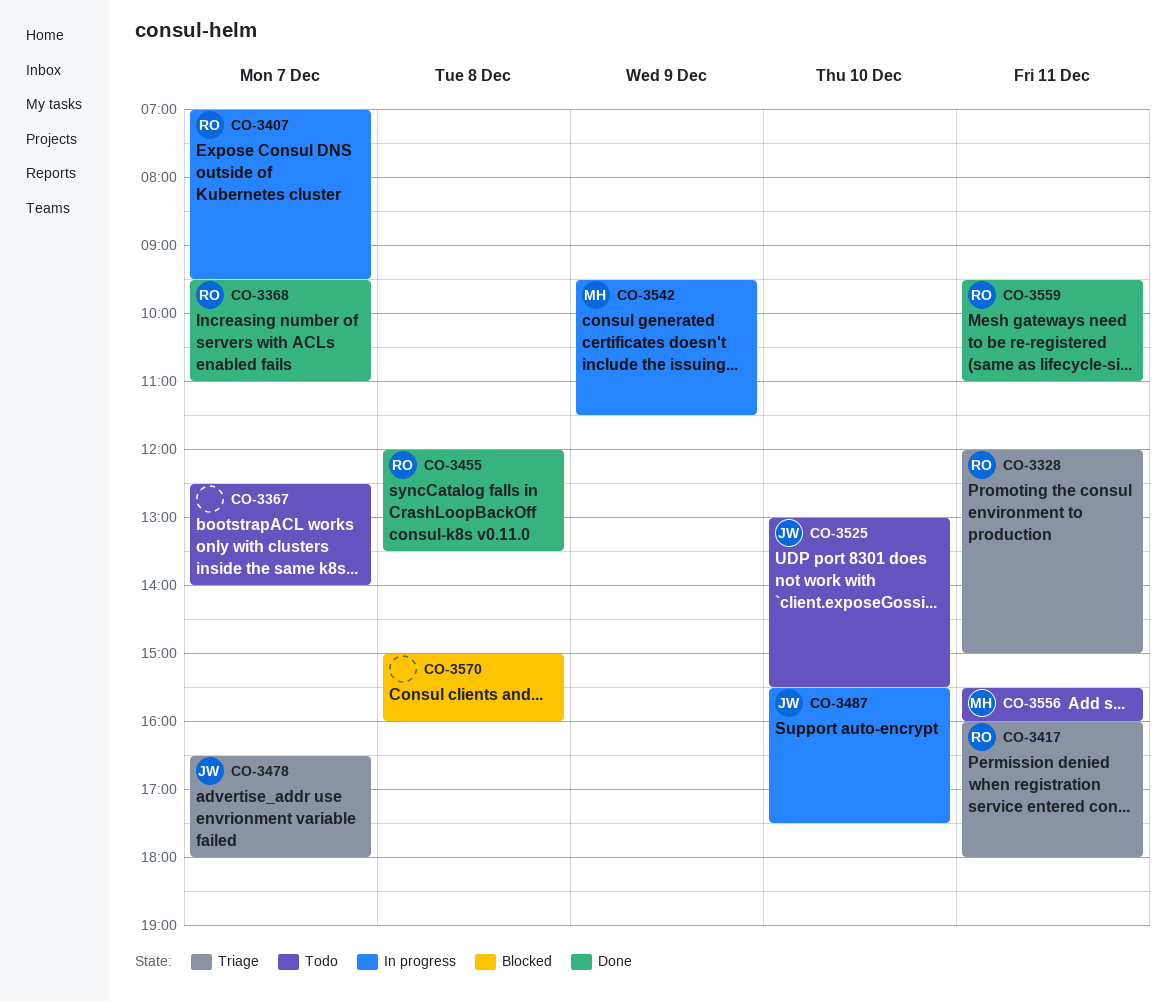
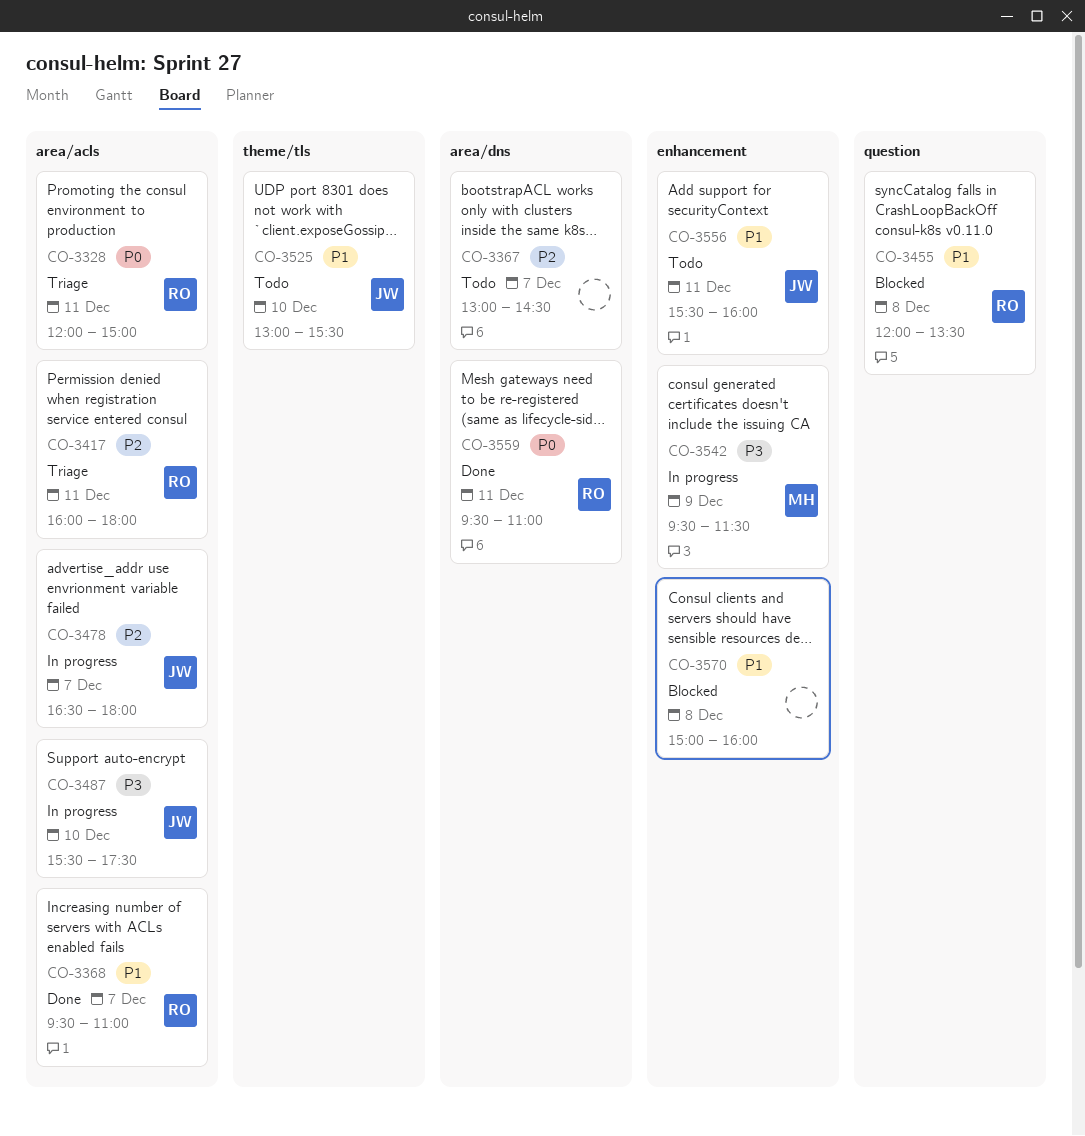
CO-3367, begins: 12:30 -> 13:00
CO-3367, ends: 14:00 -> 14:30
CO-3407: present -> none
CO-3455, status: Done -> Blocked
CO-3478, status: Triage -> In progress
CO-3556, owner: MH -> JW

